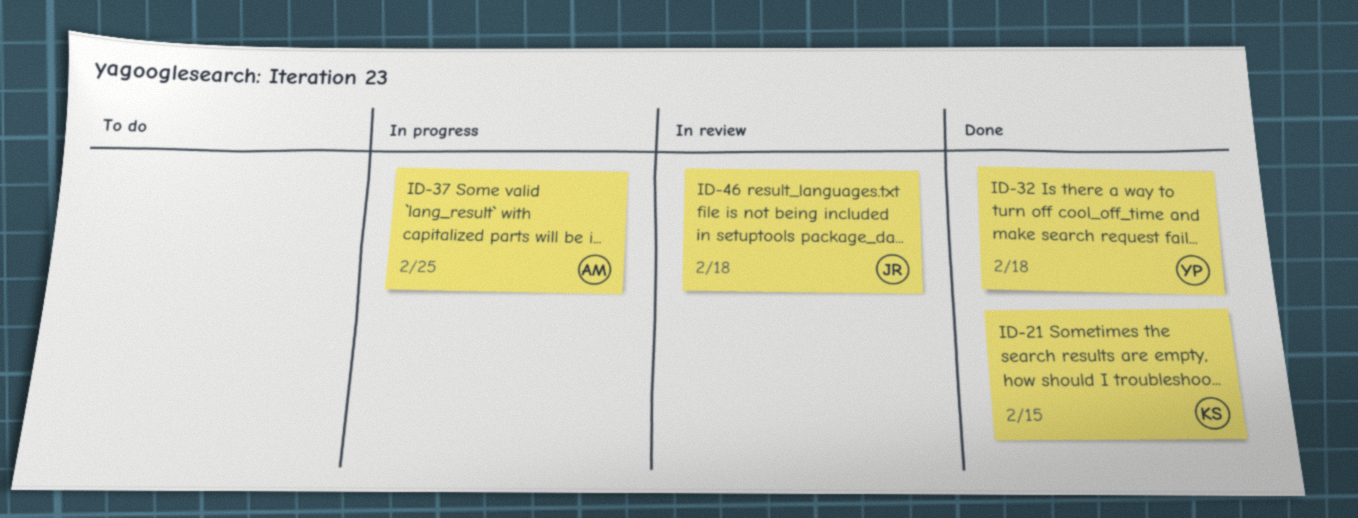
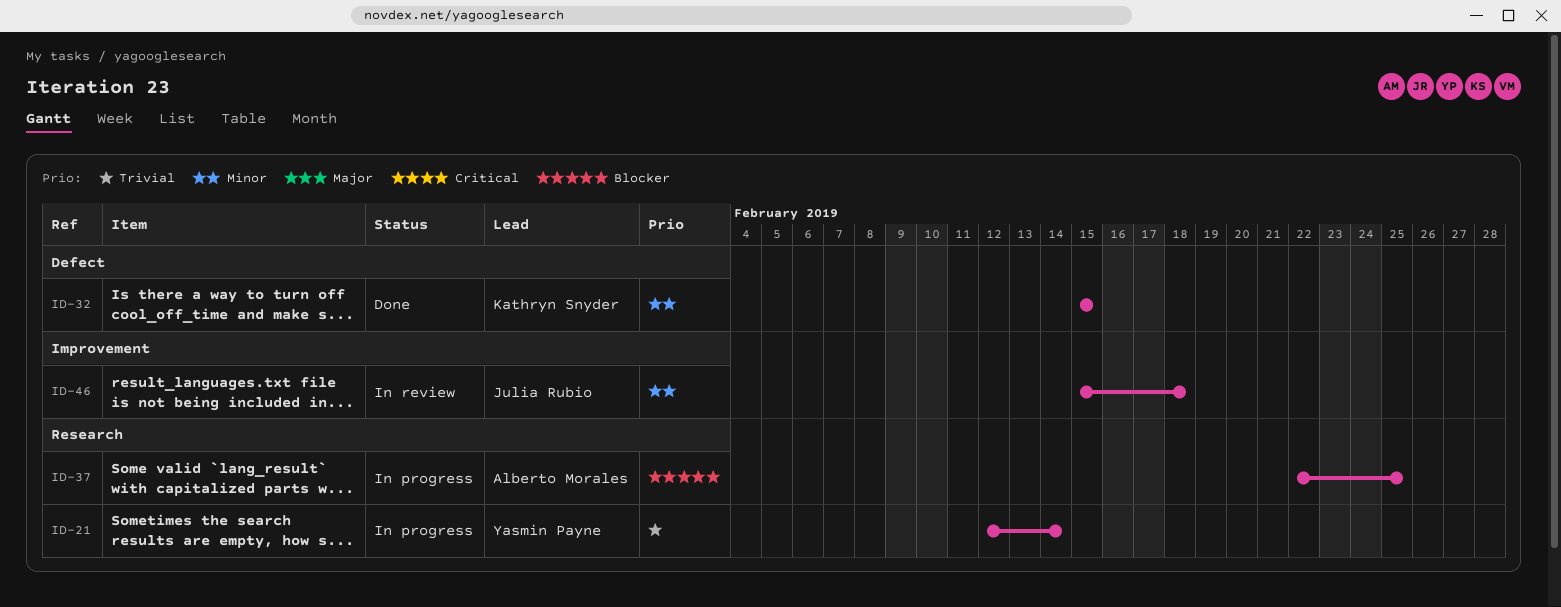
ID-21, status: Done -> In progress
ID-21, owner: Kathryn Snyder -> Yasmin Payne
ID-21, due: Feb 15 -> Feb 14
ID-32, owner: Yasmin Payne -> Kathryn Snyder
ID-32, due: Feb 18 -> Feb 15

